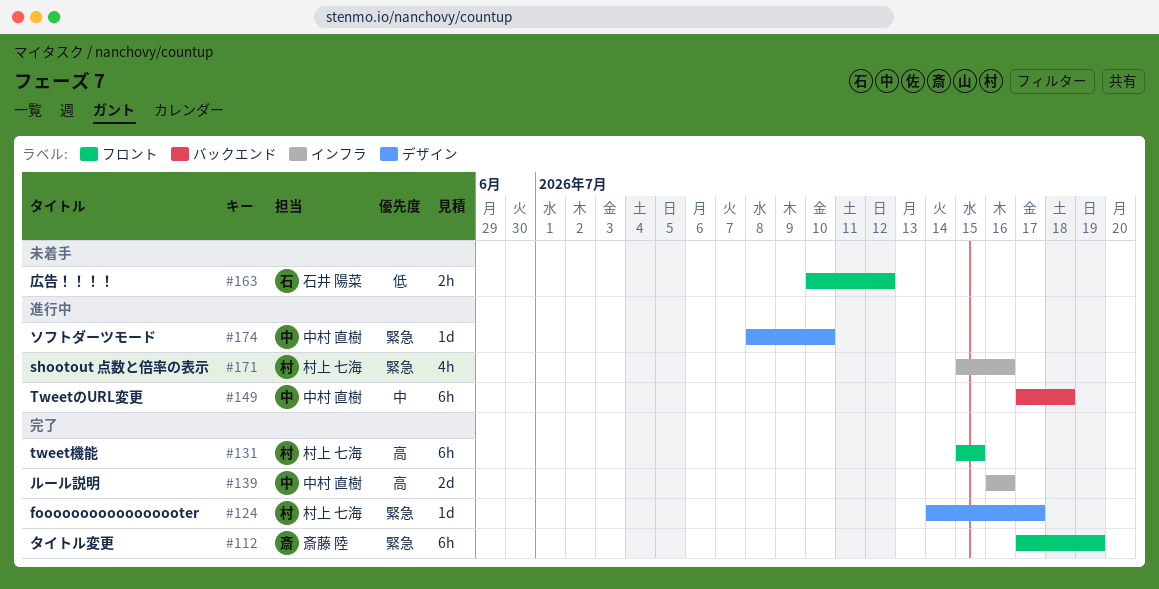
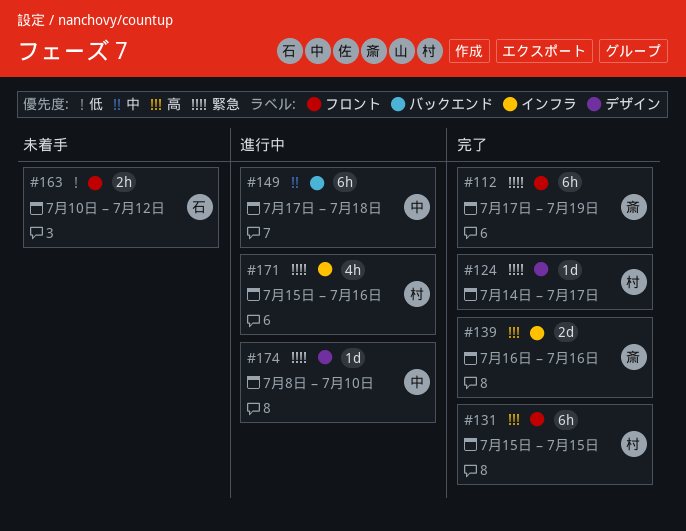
#139, owner: 中村 直樹 -> 斎藤 陸

